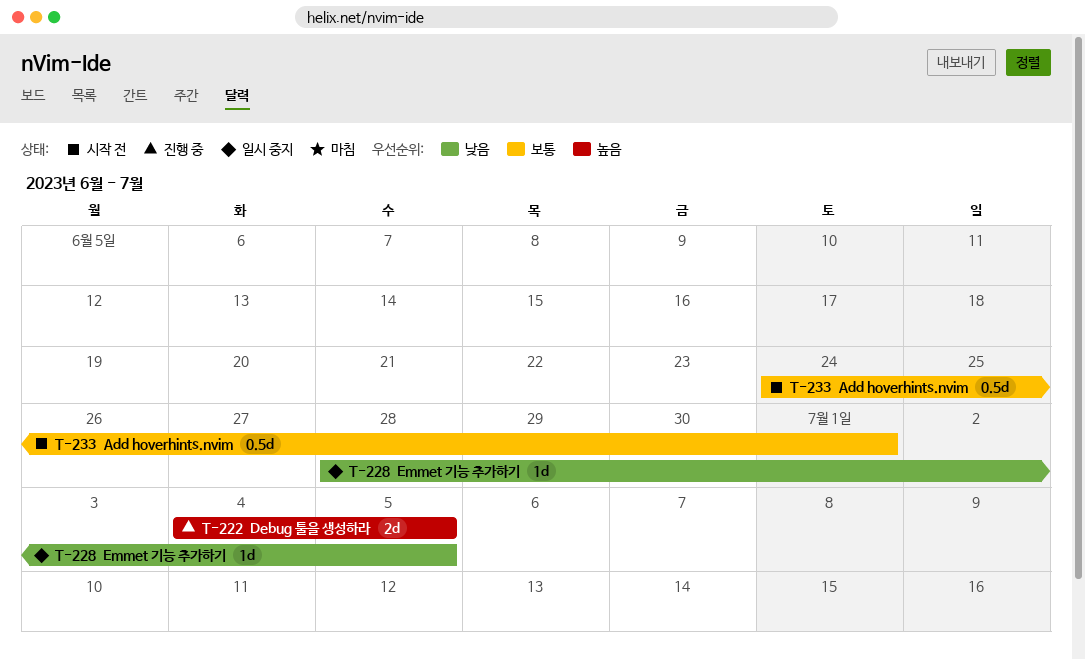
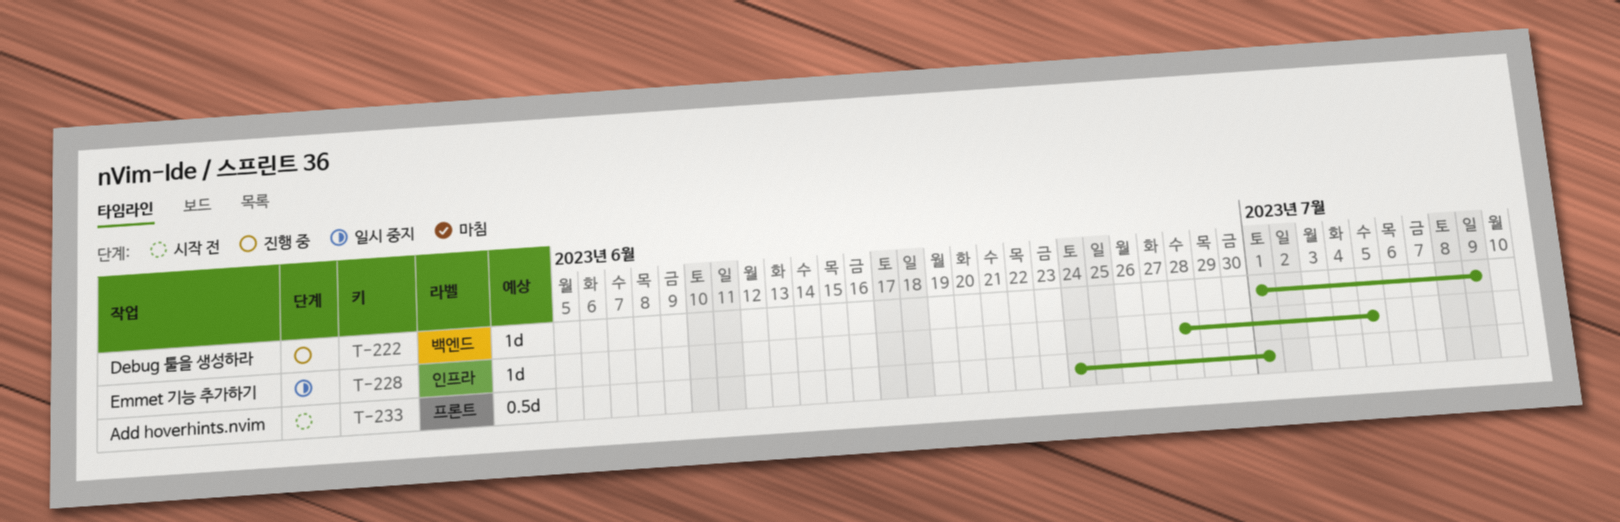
T-222, estimate: 2d -> 1d
T-222, start: Jul 4 -> Jul 1
T-222, due: Jul 5 -> Jul 9

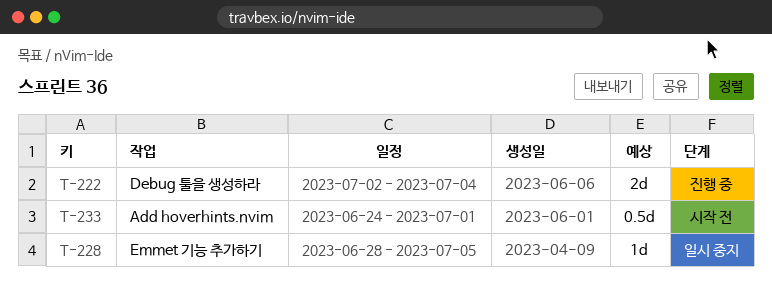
T-222, estimate: 1d -> 2d
T-222, start: Jul 1 -> Jul 2
T-222, due: Jul 9 -> Jul 4

